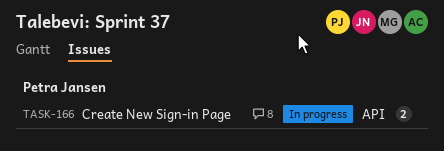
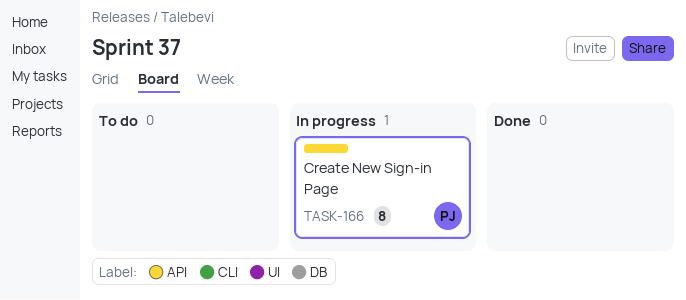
TASK-166, estimate: 2 -> 8

